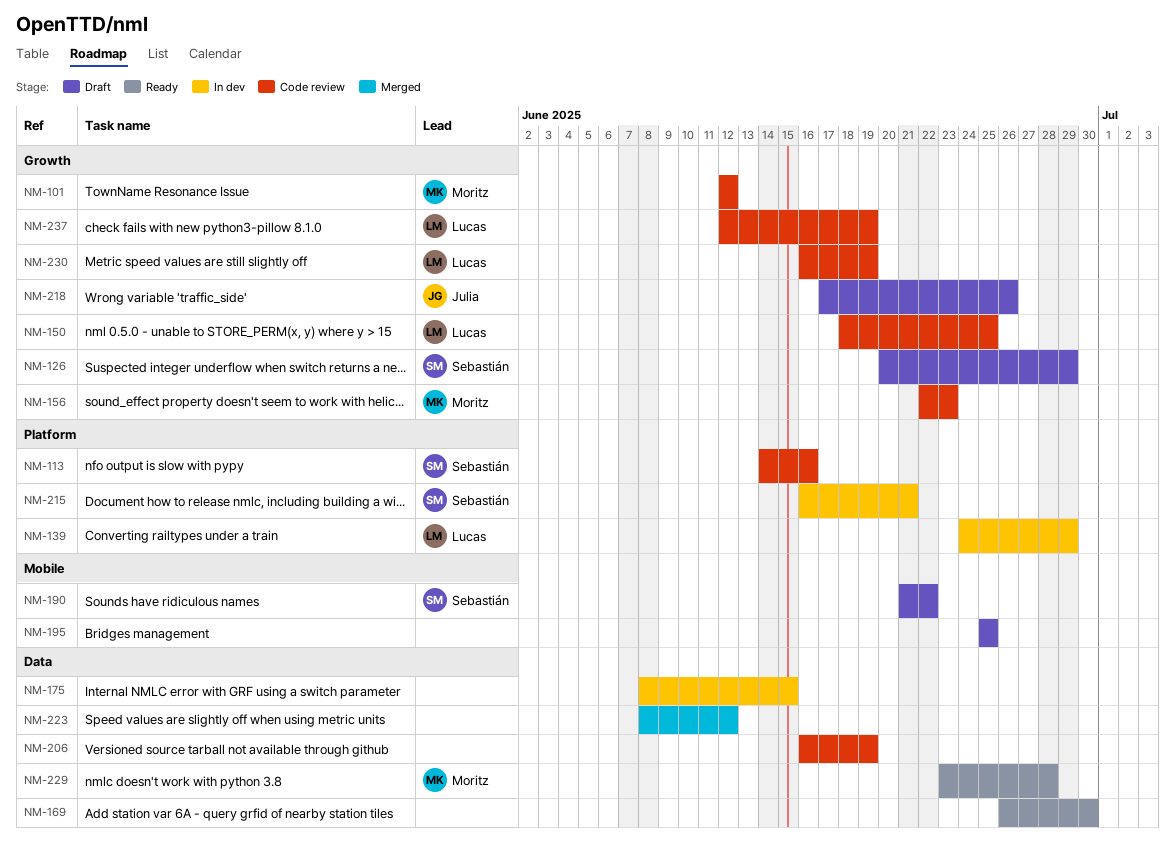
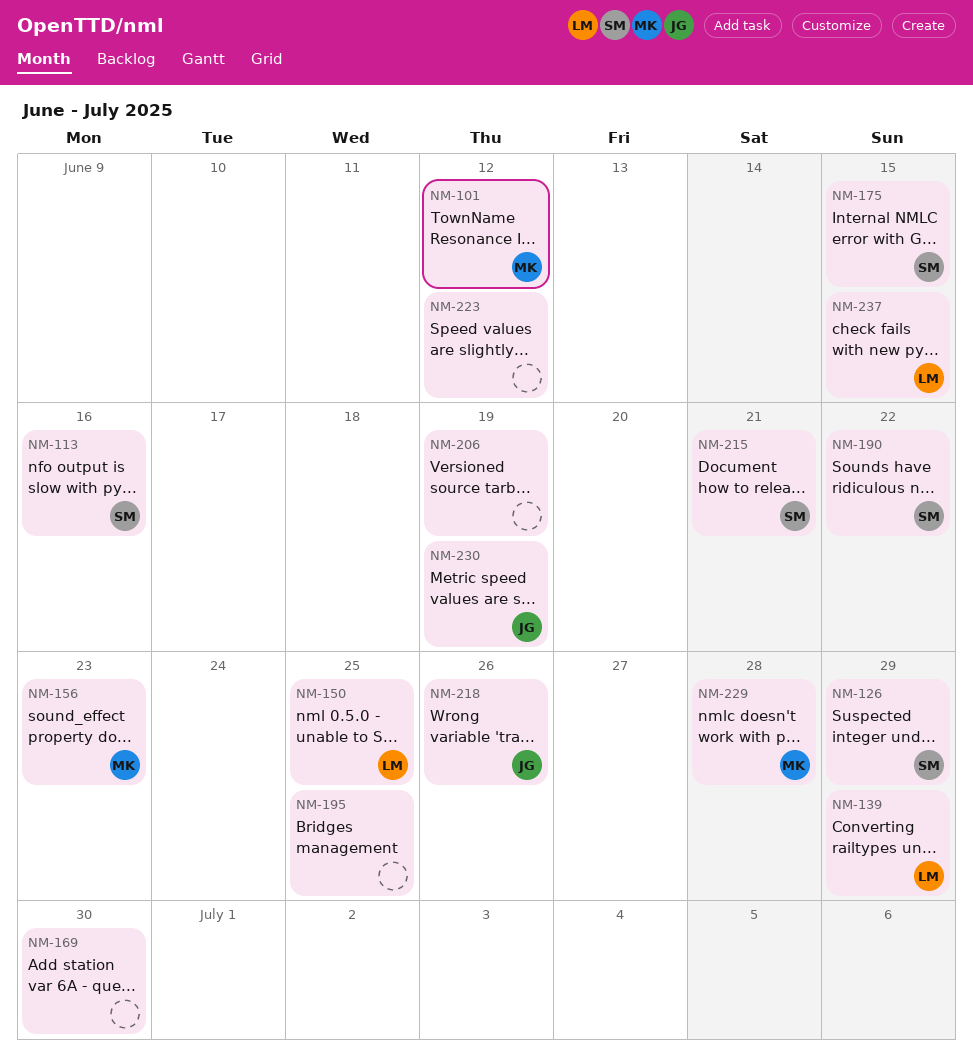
NM-175, owner: none -> Sebastián
NM-230, owner: Lucas -> Julia
NM-237, due: Jun 19 -> Jun 15

